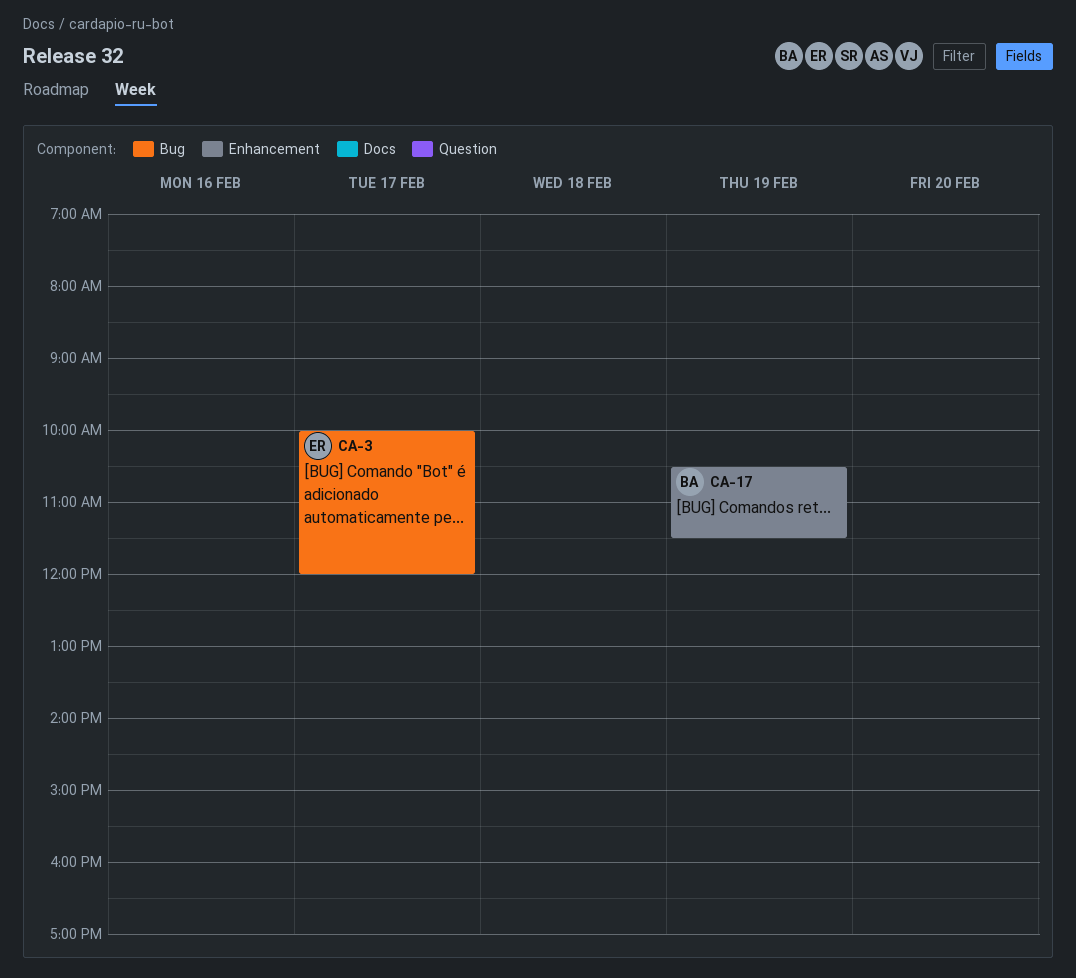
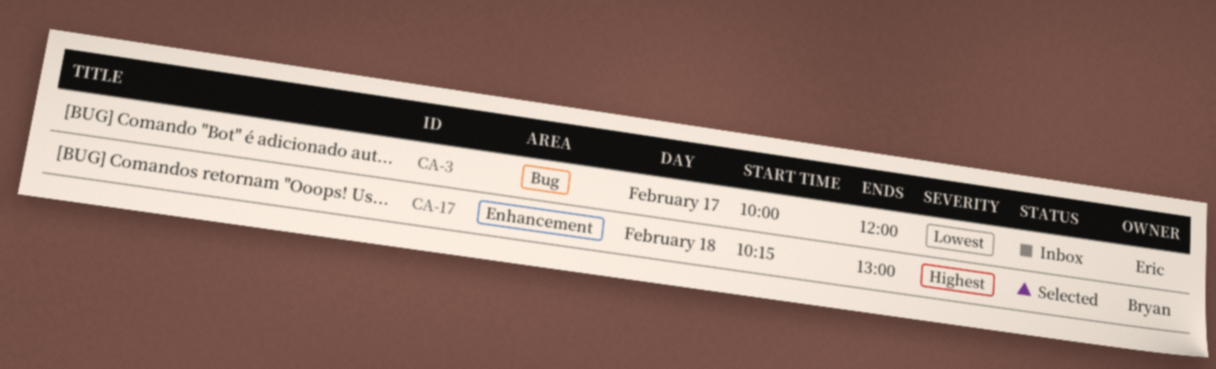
CA-17, day: Feb 19 -> Feb 18
CA-17, begins: 10:30 -> 10:15
CA-17, ends: 11:30 -> 13:00

